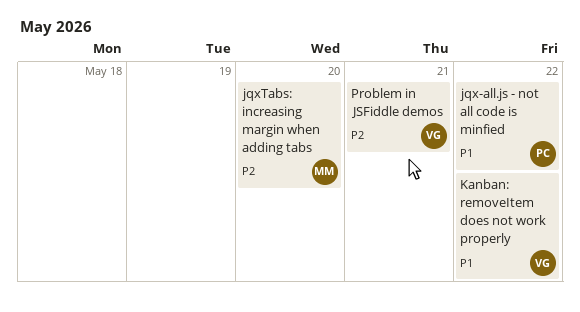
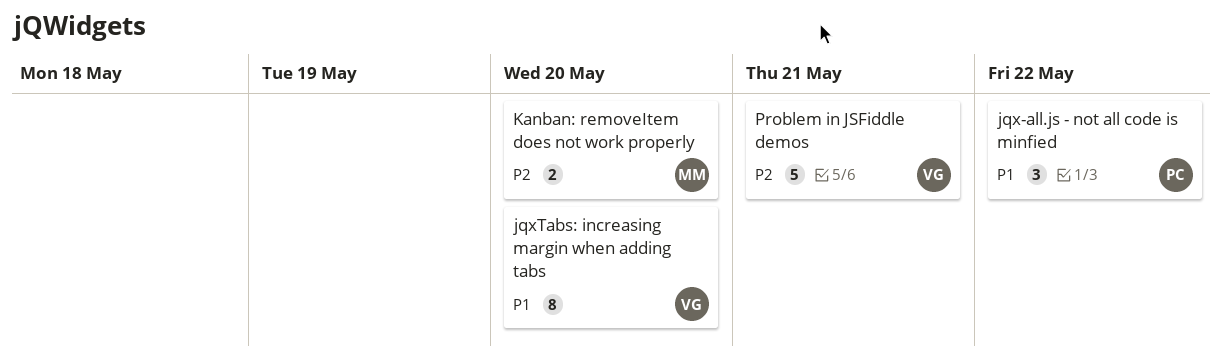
jqxTabs: increasing margin when adding tabs, owner: MM -> VG
jqxTabs: increasing margin when adding tabs, priority: P2 -> P1
Kanban: removeItem does not work properly, owner: VG -> MM
Kanban: removeItem does not work properly, priority: P1 -> P2
Kanban: removeItem does not work properly, due: May 22 -> May 20

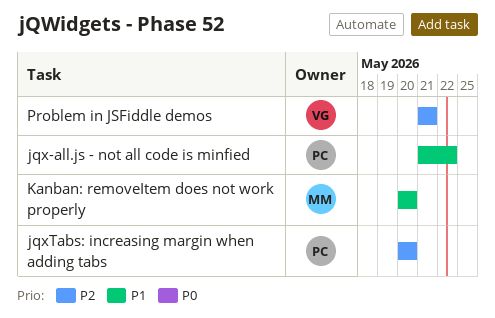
jqxTabs: increasing margin when adding tabs, owner: VG -> PC
jqxTabs: increasing margin when adding tabs, priority: P1 -> P2
Kanban: removeItem does not work properly, priority: P2 -> P1

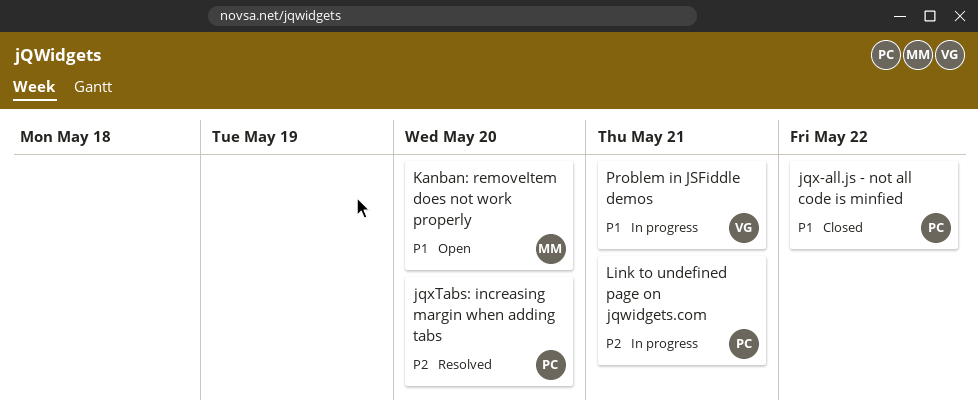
Link to undefined page on jqwidgets.com: none -> present
Problem in JSFiddle demos, priority: P2 -> P1

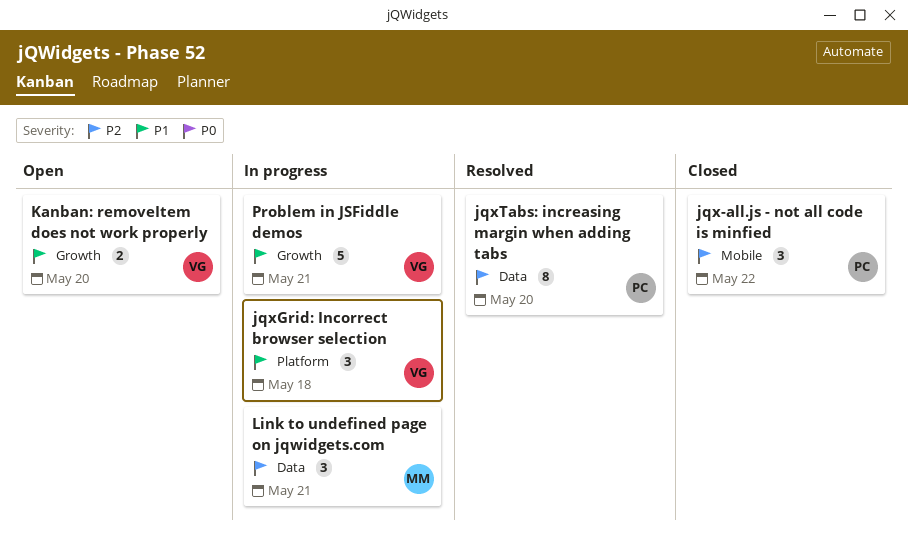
jqx-all.js - not all code is minfied, priority: P1 -> P2
jqxGrid: Incorrect browser selection: none -> present
Kanban: removeItem does not work properly, owner: MM -> VG
Link to undefined page on jqwidgets.com, owner: PC -> MM

